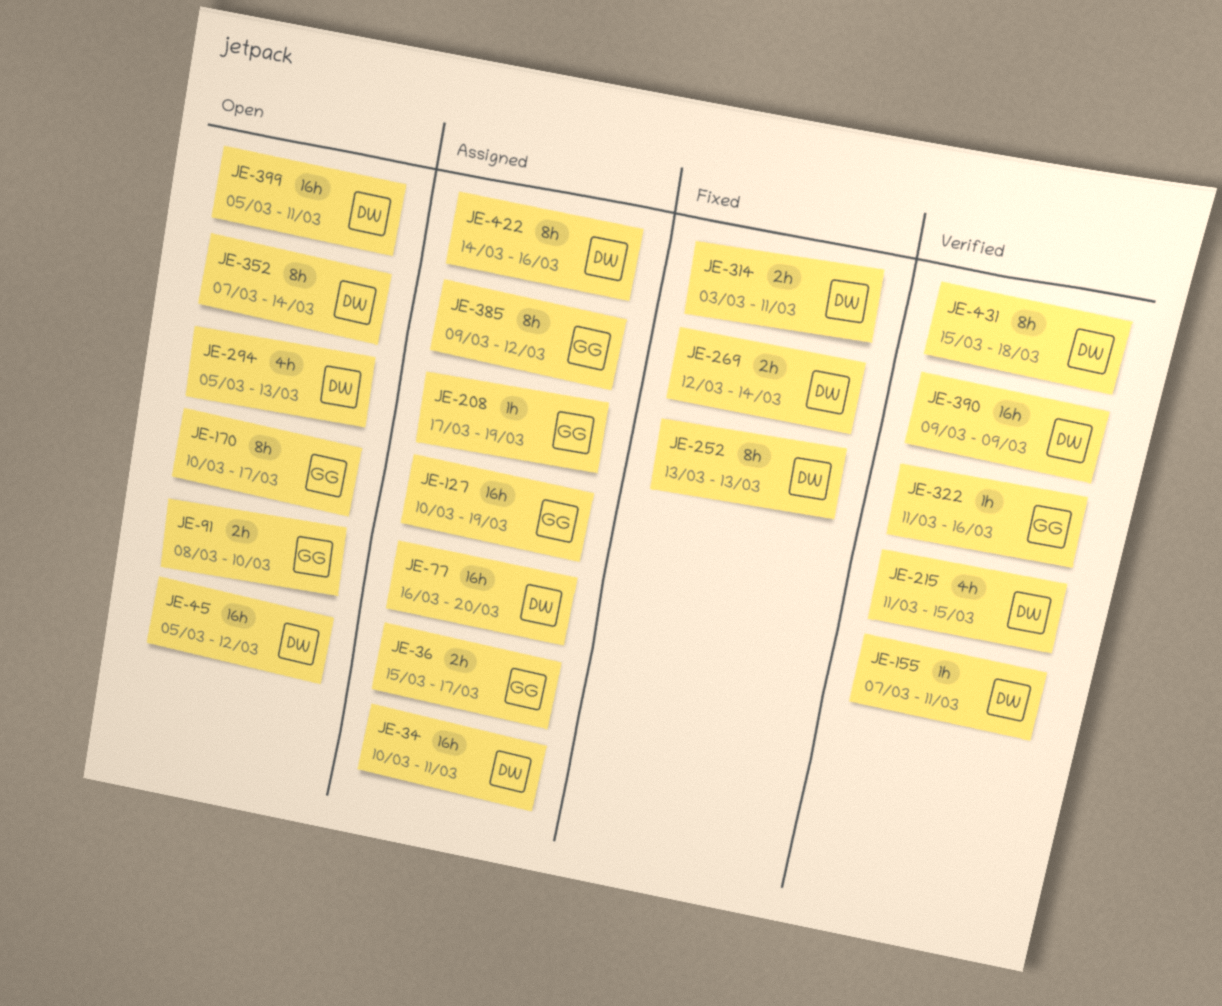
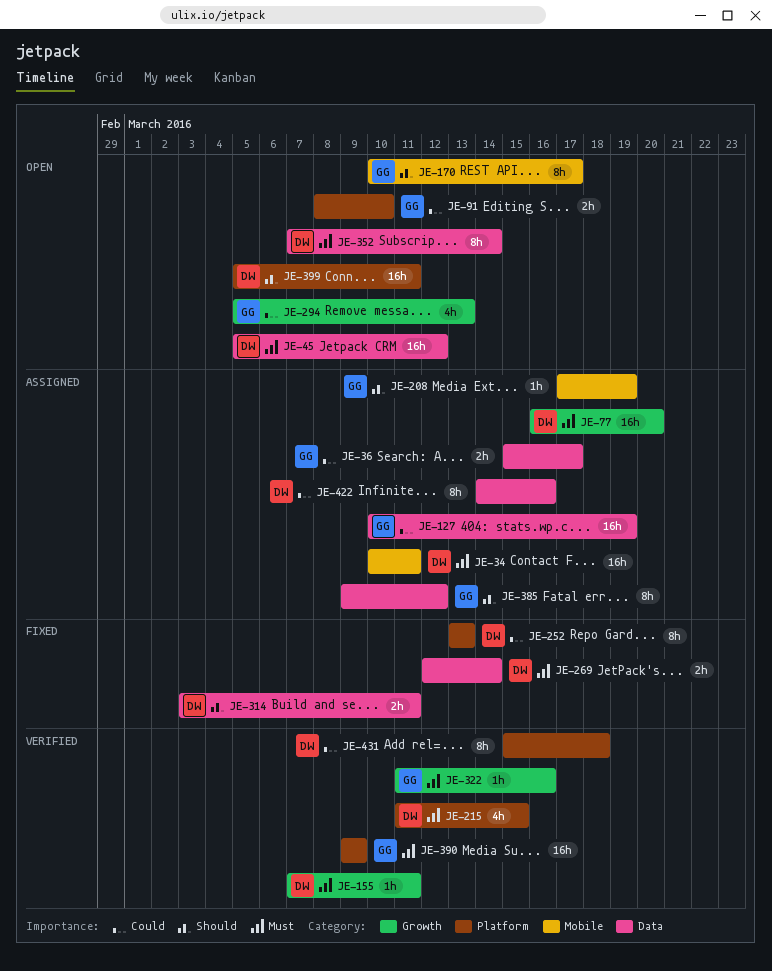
JE-294, owner: DW -> GG
JE-390, owner: DW -> GG

